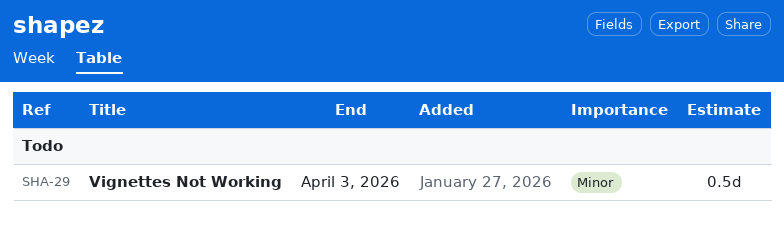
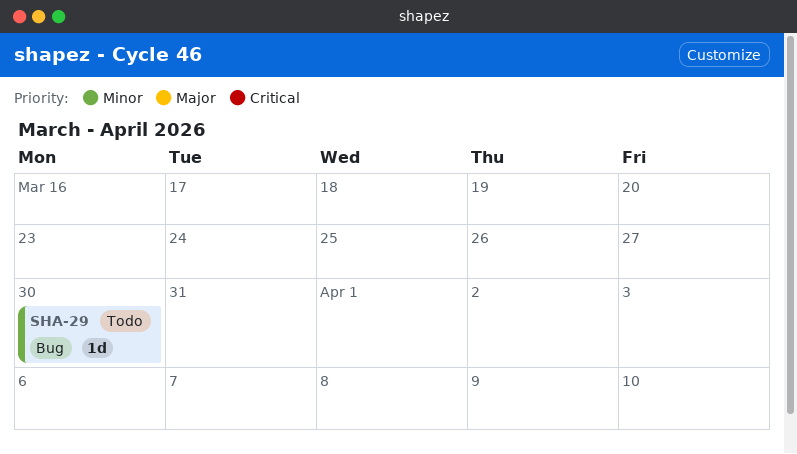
SHA-29, estimate: 0.5d -> 1d
SHA-29, due: Apr 3 -> Mar 30

